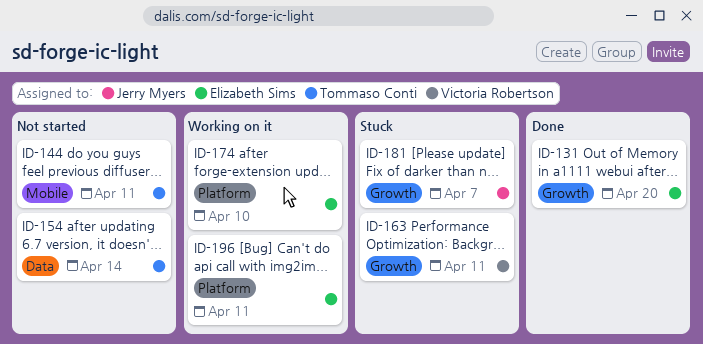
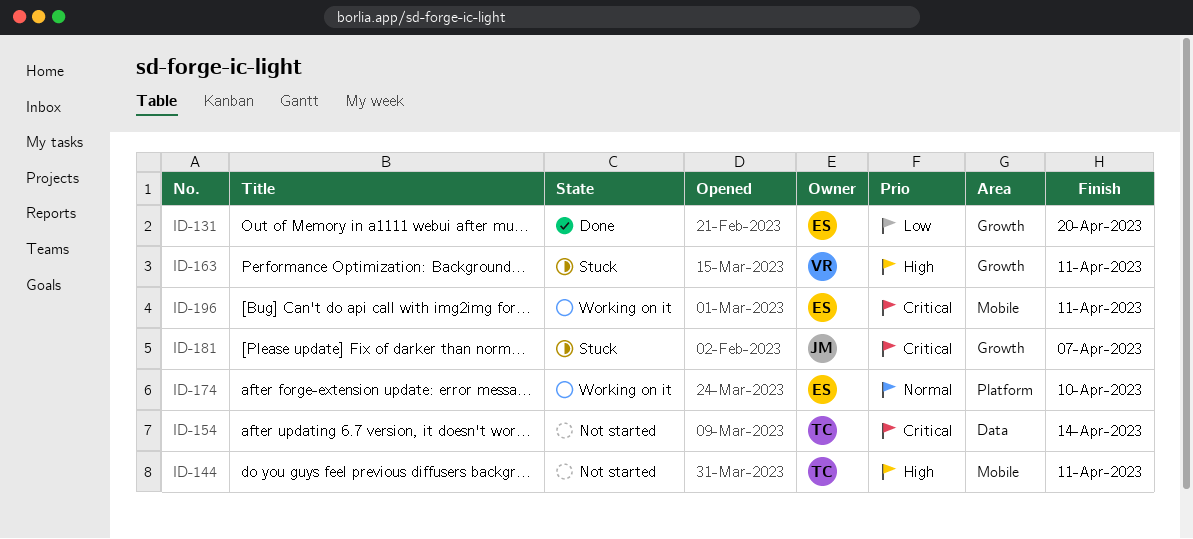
ID-196, label: Platform -> Mobile

